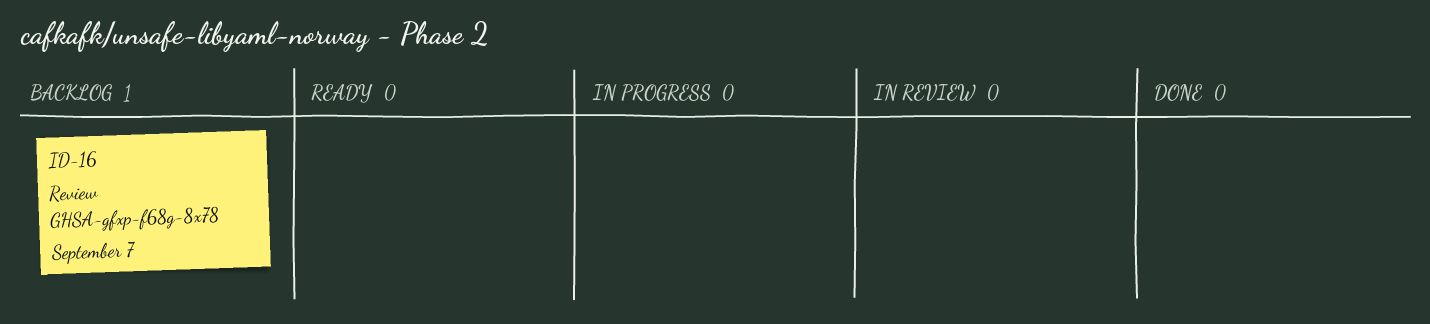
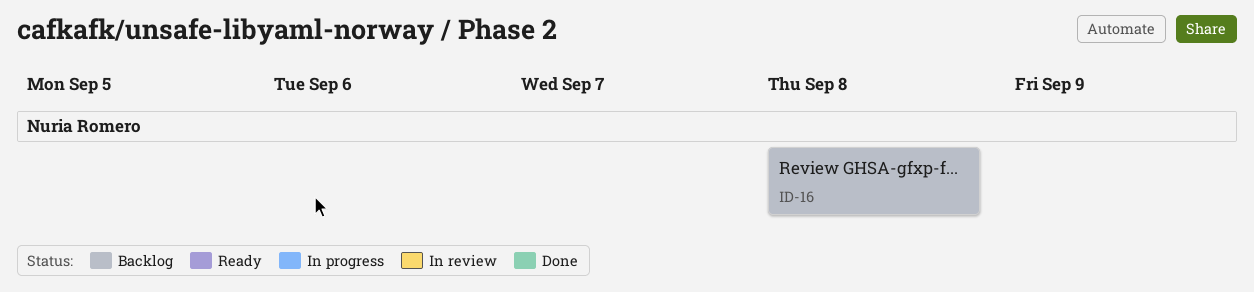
ID-16, due: Sep 7 -> Sep 8

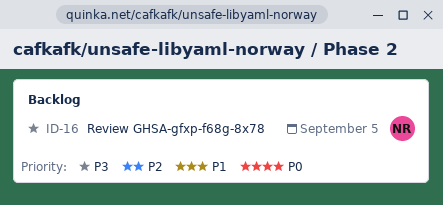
ID-16, due: Sep 8 -> Sep 5

